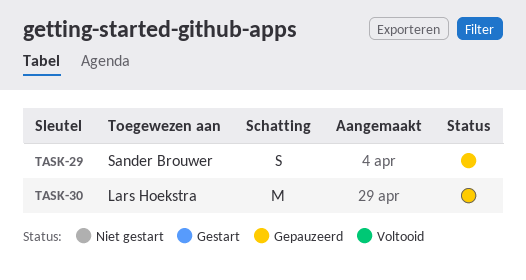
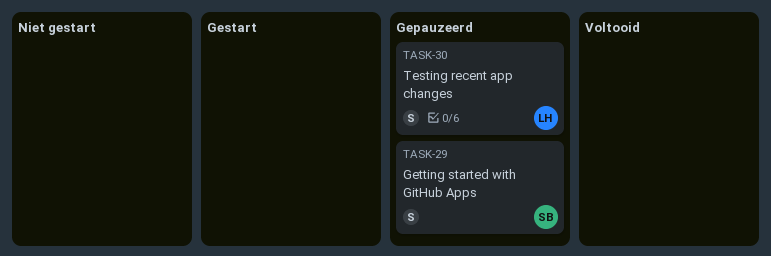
TASK-30, estimate: M -> S

